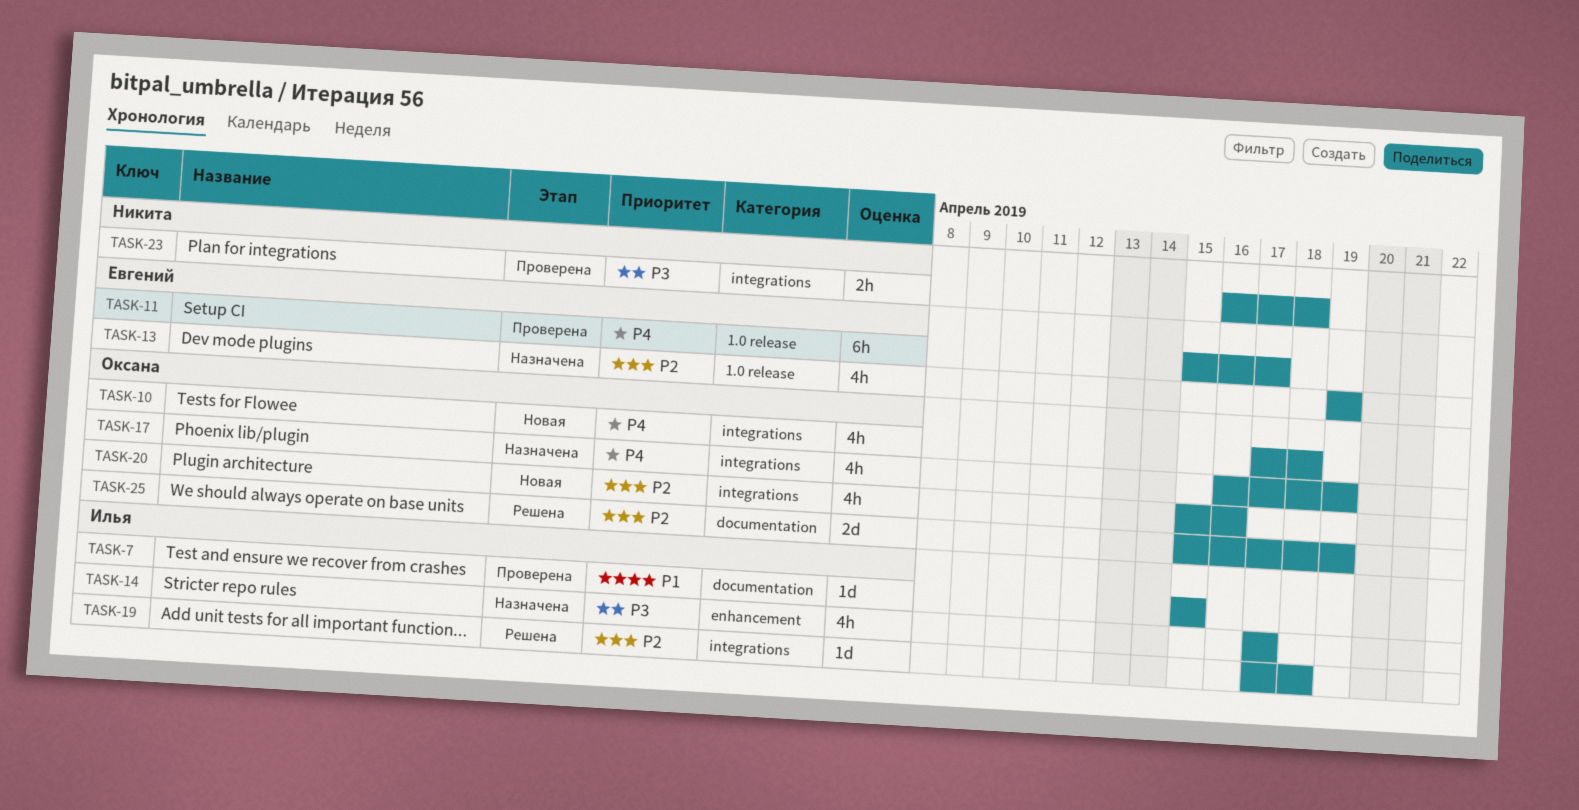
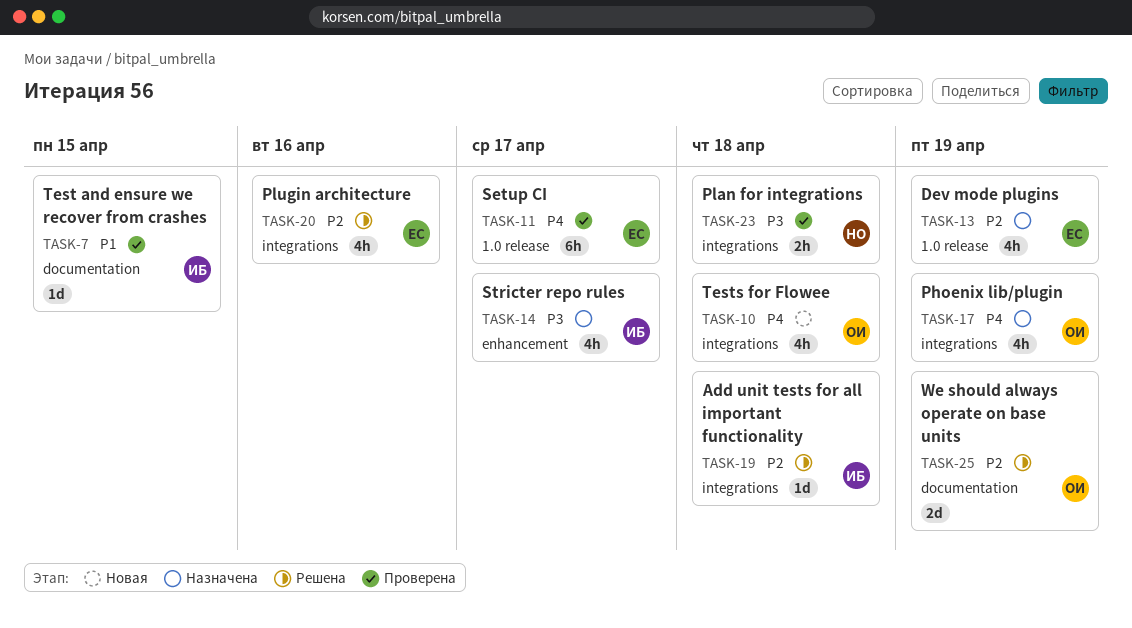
TASK-20, status: Новая -> Решена
TASK-20, owner: Оксана -> Евгений

